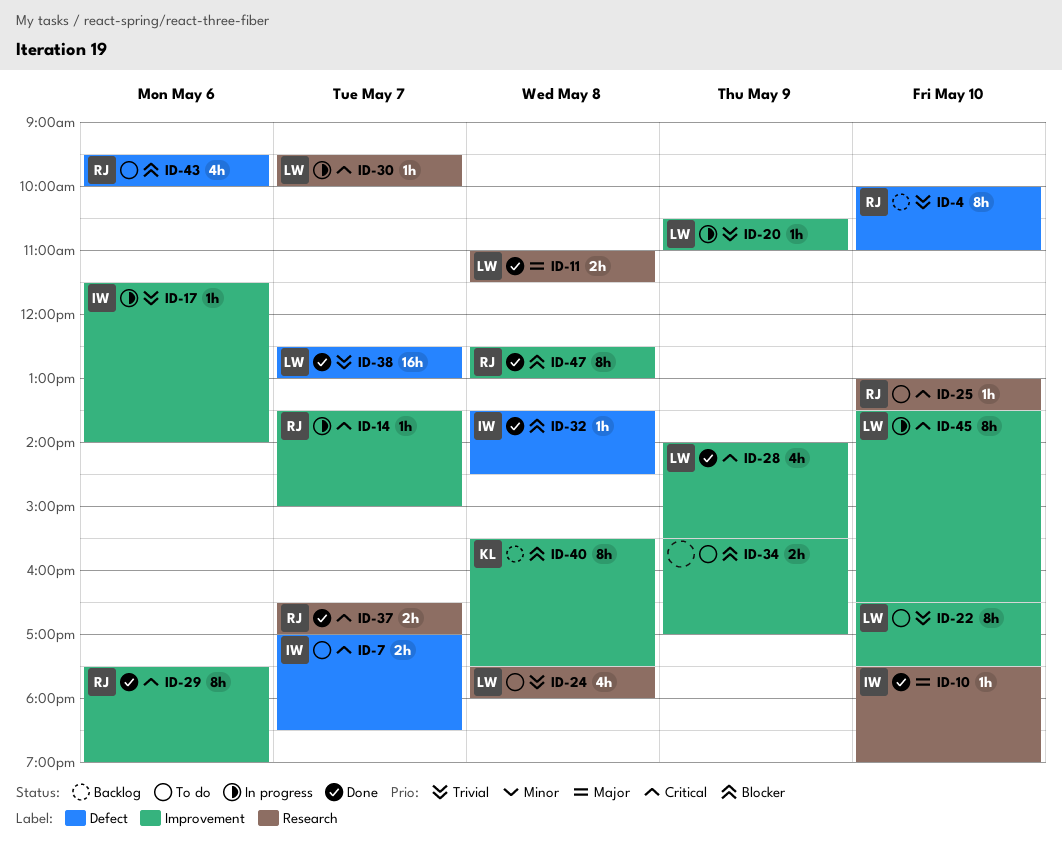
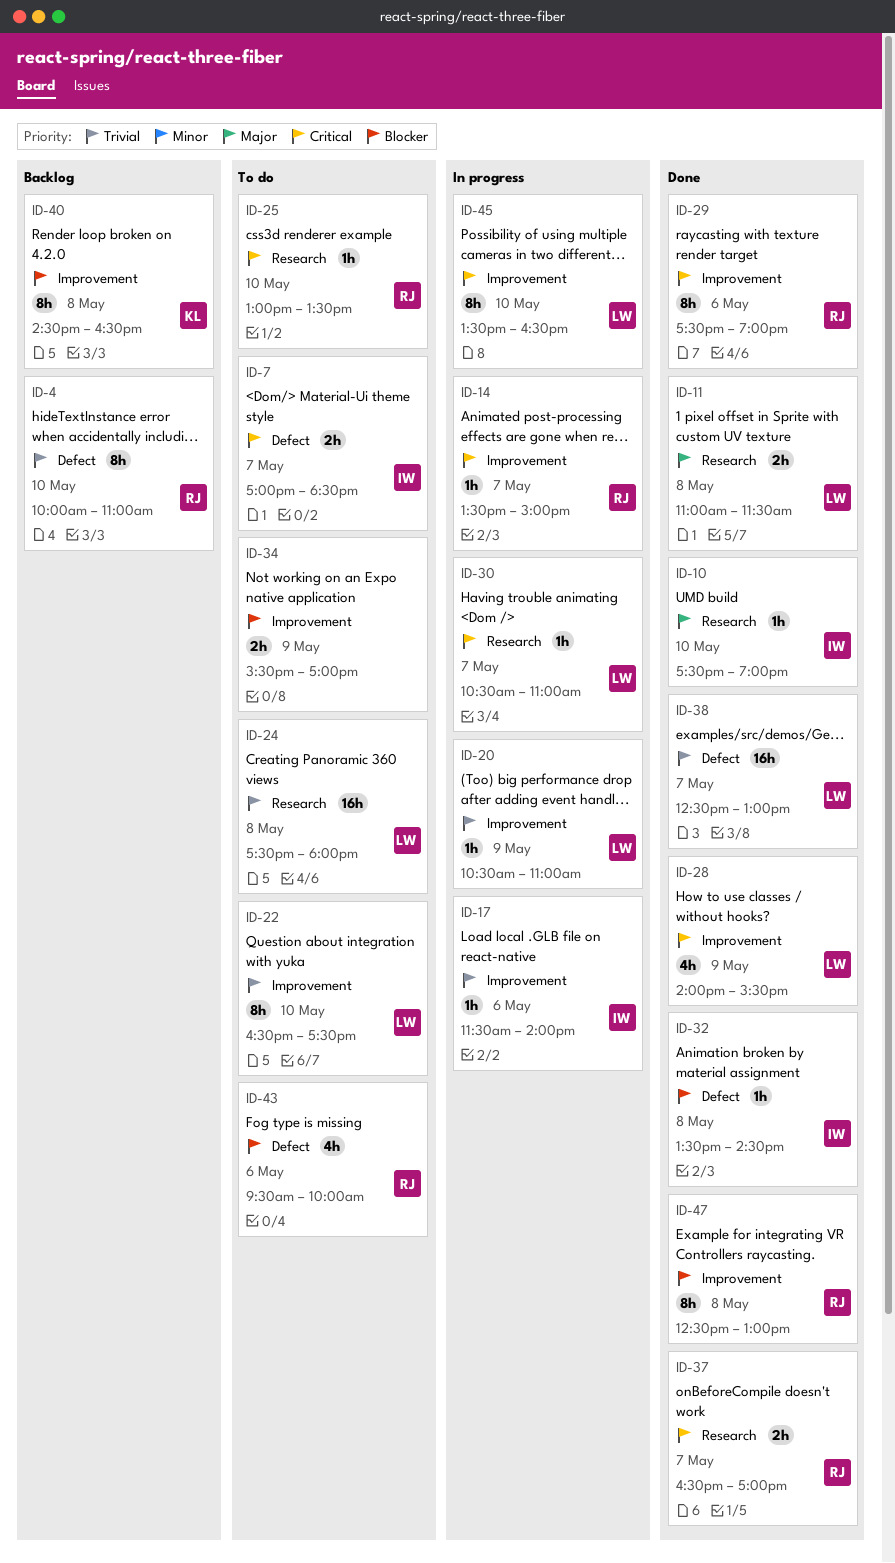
ID-24, estimate: 4h -> 16h
ID-30, begins: 09:30 -> 10:30
ID-30, ends: 10:00 -> 11:00
ID-40, begins: 15:30 -> 14:30
ID-40, ends: 17:30 -> 16:30

